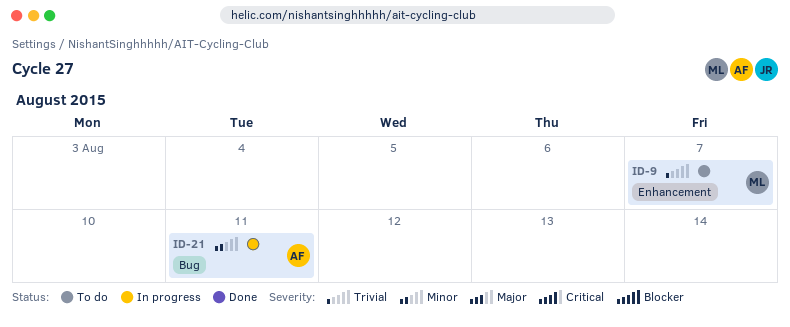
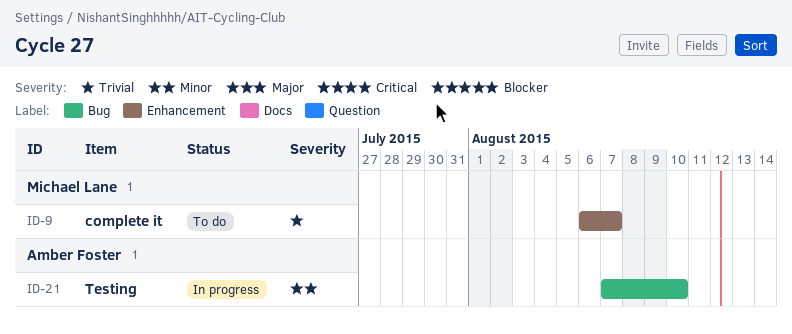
ID-21, due: Aug 11 -> Aug 10

